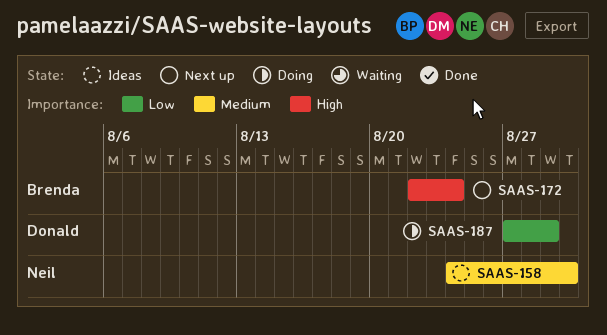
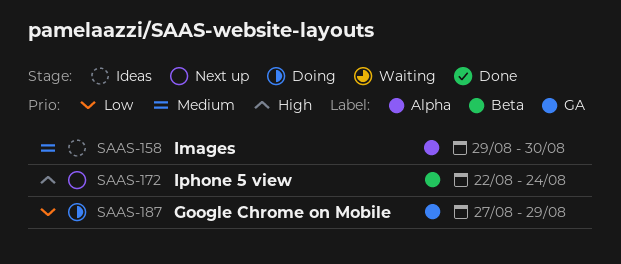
SAAS-158, start: Aug 24 -> Aug 29

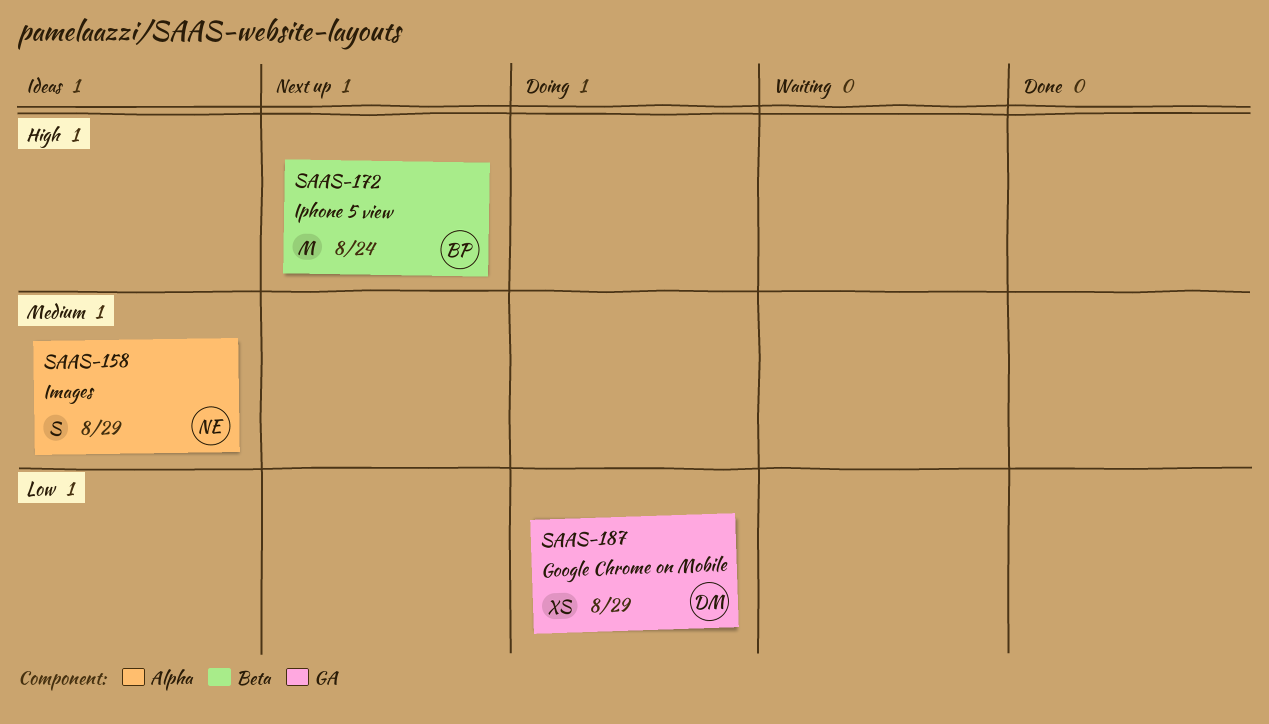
SAAS-158, due: Aug 30 -> Aug 29

